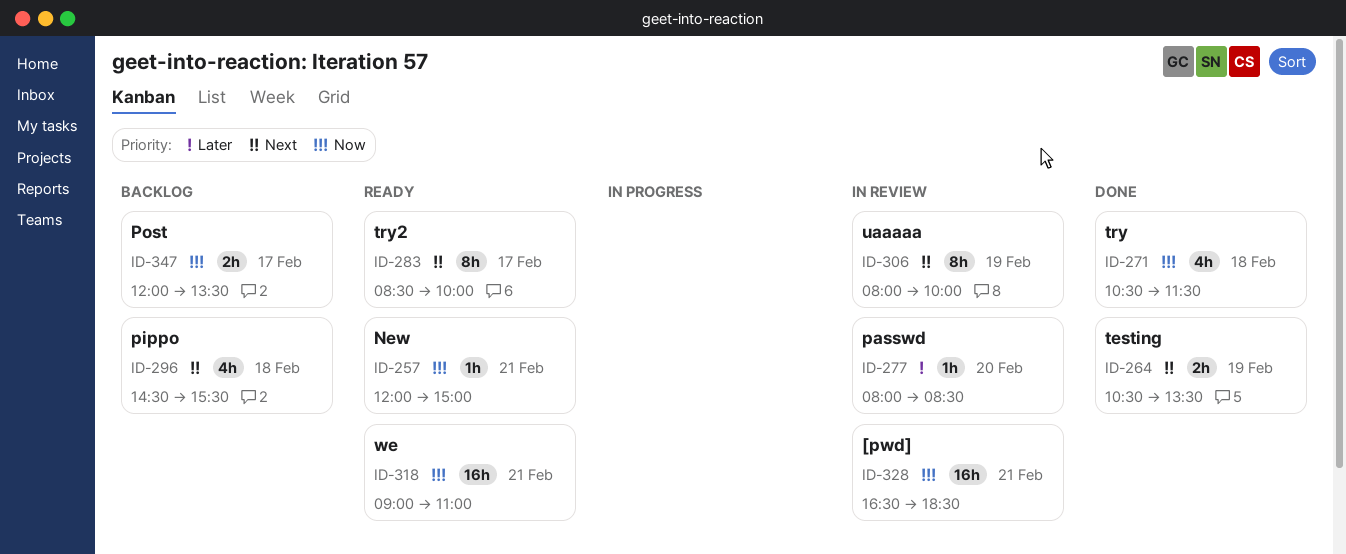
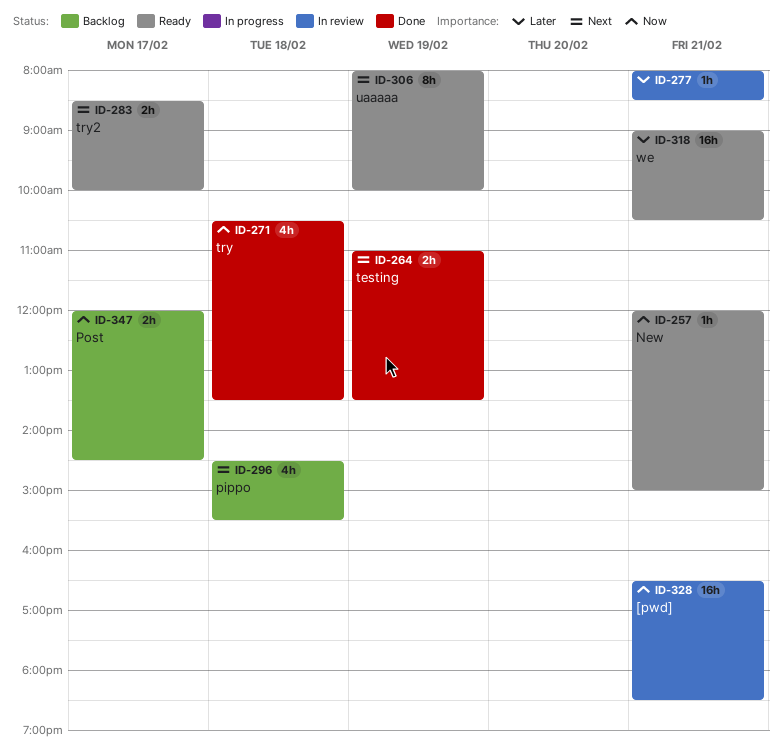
ID-264, begins: 10:30 -> 11:00
ID-271, ends: 11:30 -> 13:30
ID-277, day: Feb 20 -> Feb 21
ID-283, estimate: 8h -> 2h
ID-306, status: In review -> Ready
ID-318, priority: Now -> Later
ID-318, ends: 11:00 -> 10:30
ID-347, ends: 13:30 -> 14:30

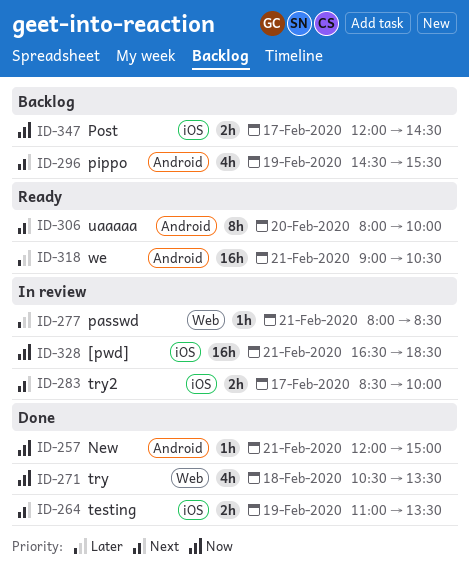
ID-257, status: Ready -> Done
ID-283, status: Ready -> In review
ID-296, day: Feb 18 -> Feb 19
ID-306, day: Feb 19 -> Feb 20

